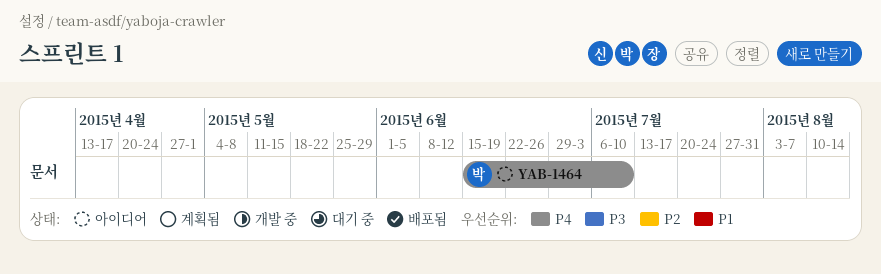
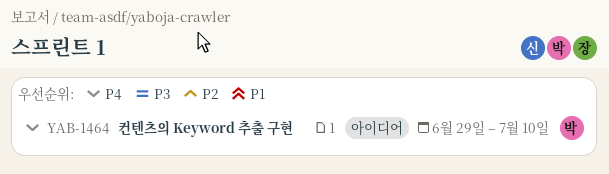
YAB-1464, start: Jun 15 -> Jun 29

